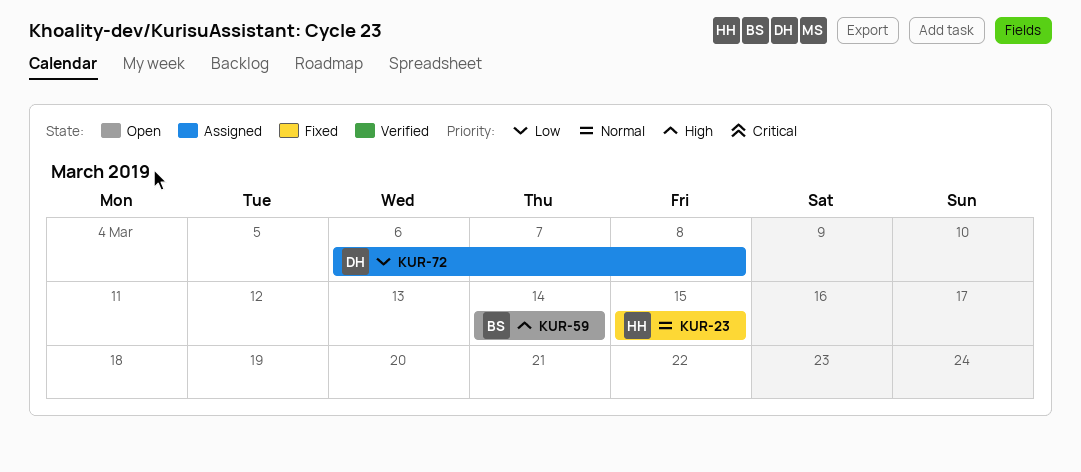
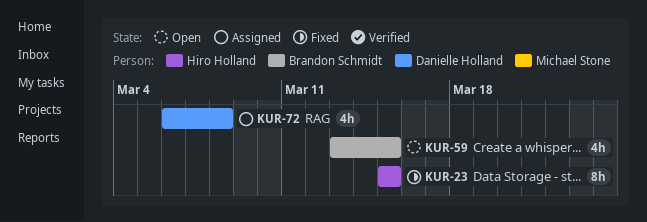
KUR-59, start: Mar 14 -> Mar 13
KUR-59, due: Mar 14 -> Mar 15

